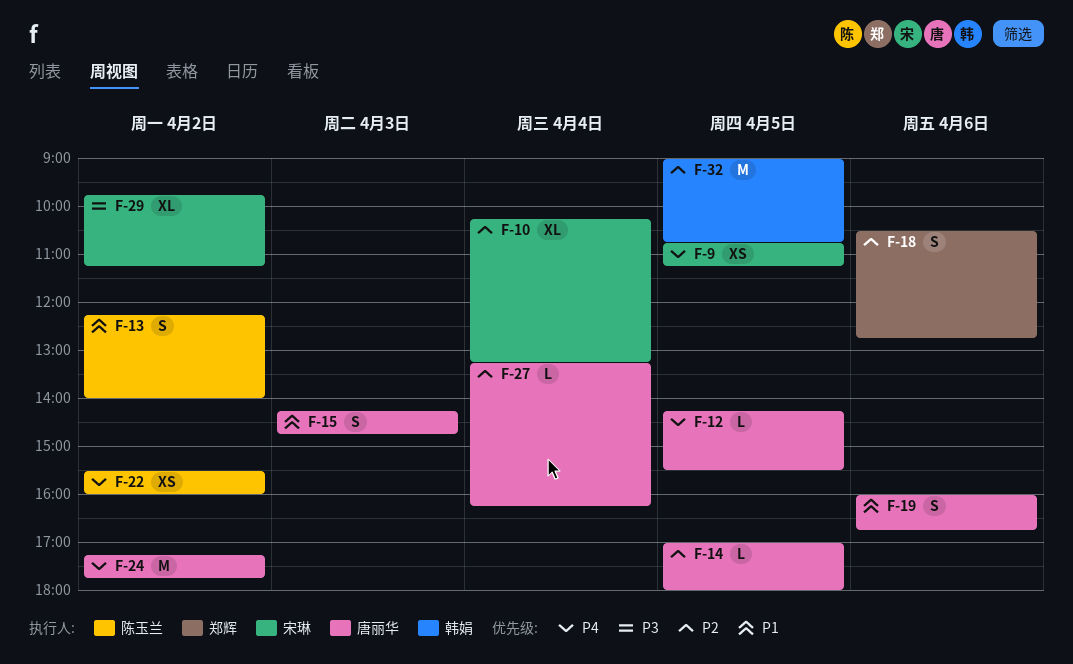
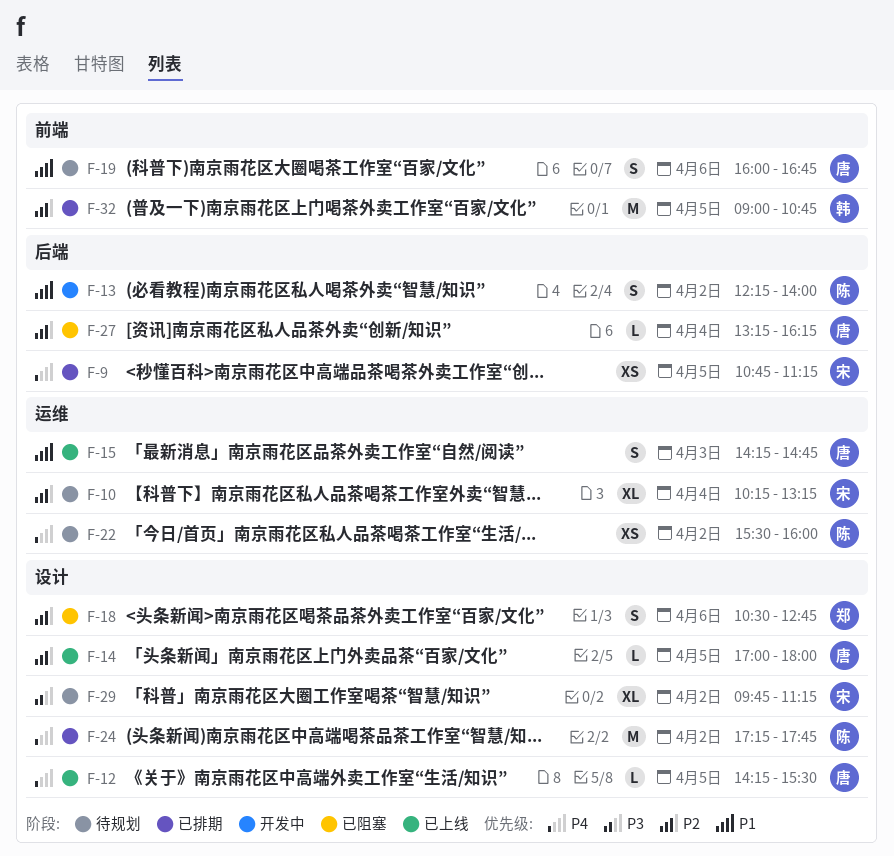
F-24, owner: 唐丽华 -> 陈玉兰

